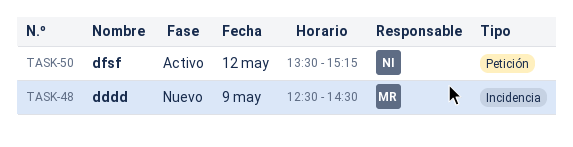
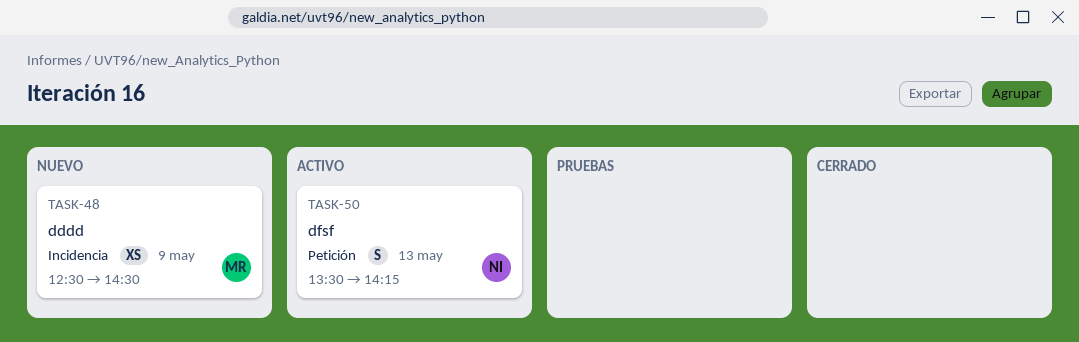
TASK-50, day: May 12 -> May 13
TASK-50, ends: 15:15 -> 14:15

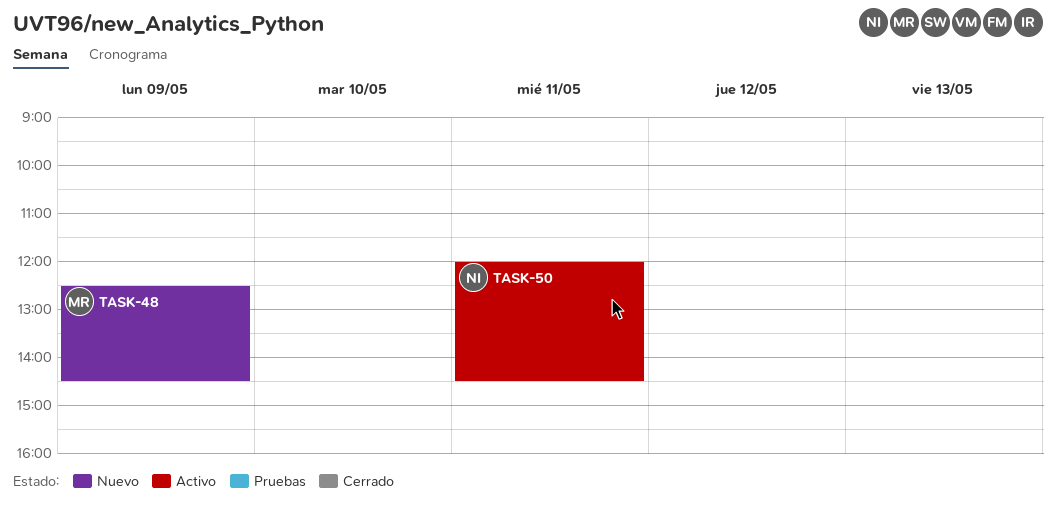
TASK-50, day: May 13 -> May 11
TASK-50, begins: 13:30 -> 12:00
TASK-50, ends: 14:15 -> 14:30

